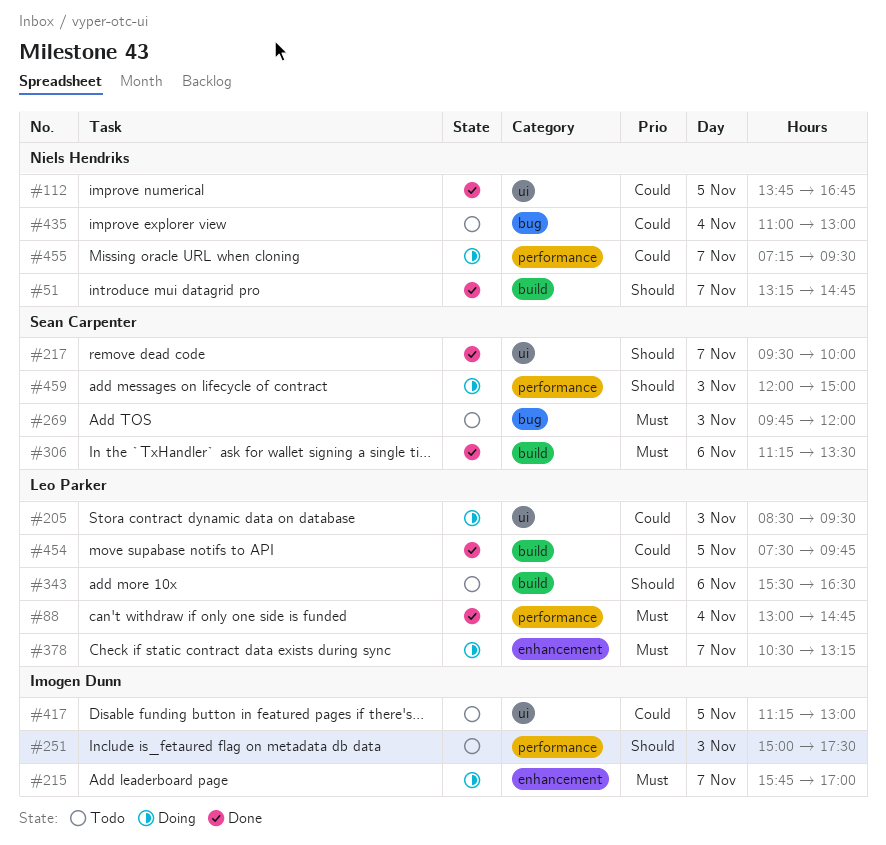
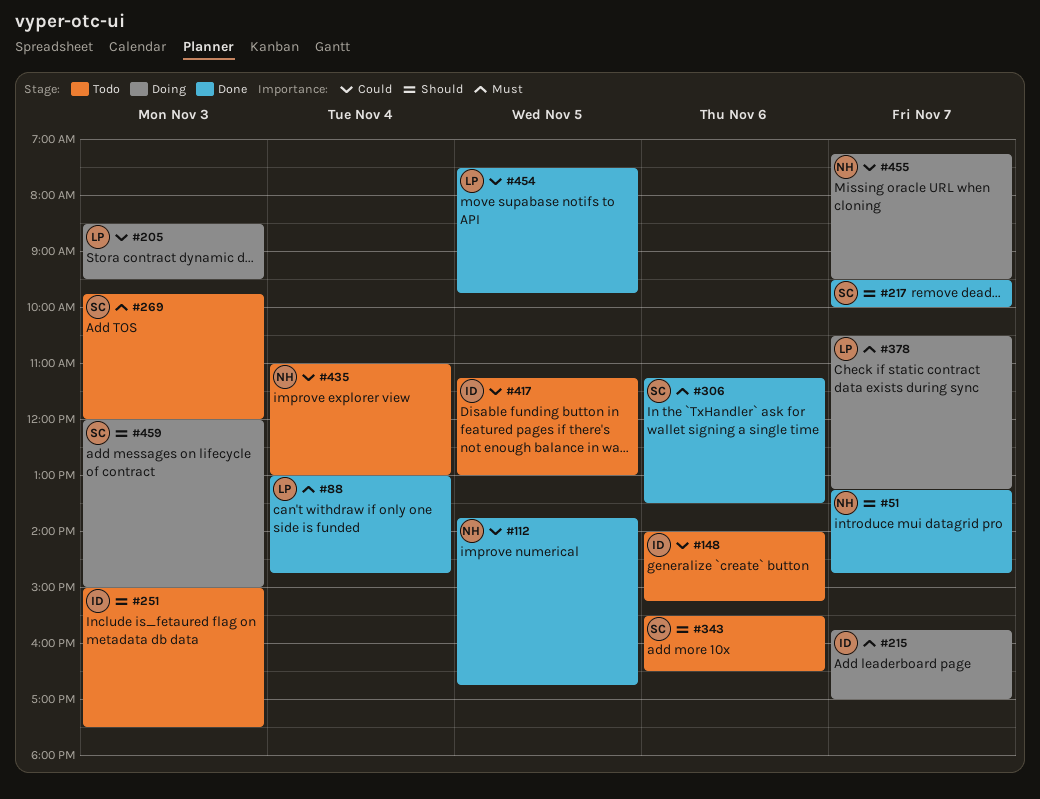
#148: none -> present
#343, owner: Leo Parker -> Sean Carpenter

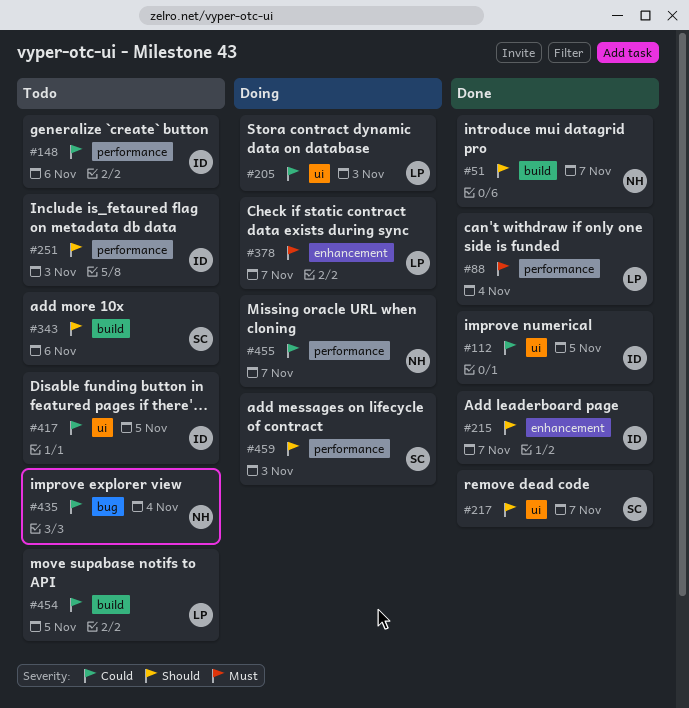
#112, owner: NH -> ID
#215, status: Doing -> Done
#215, priority: Must -> Should
#269: present -> none
#306: present -> none
#454, status: Done -> Todo

